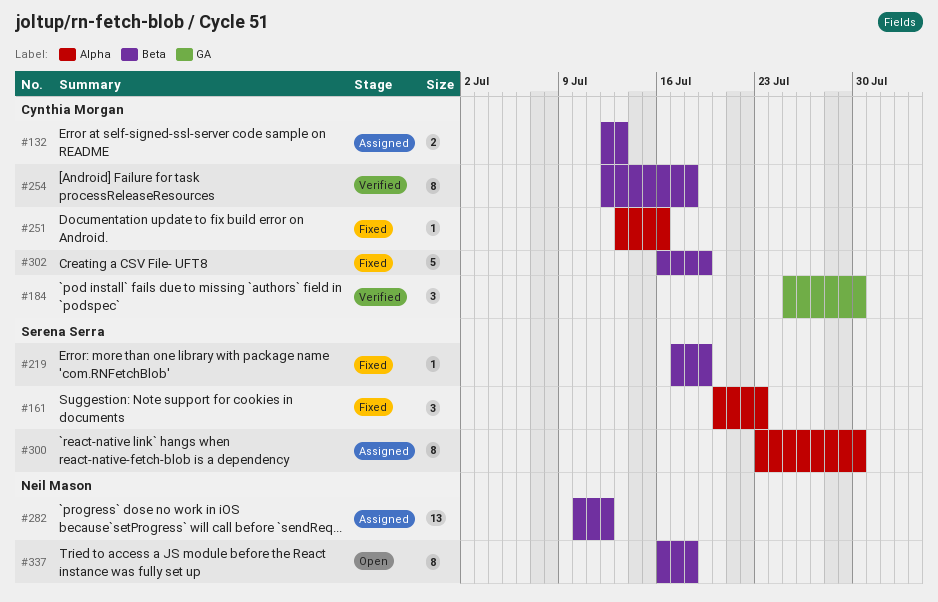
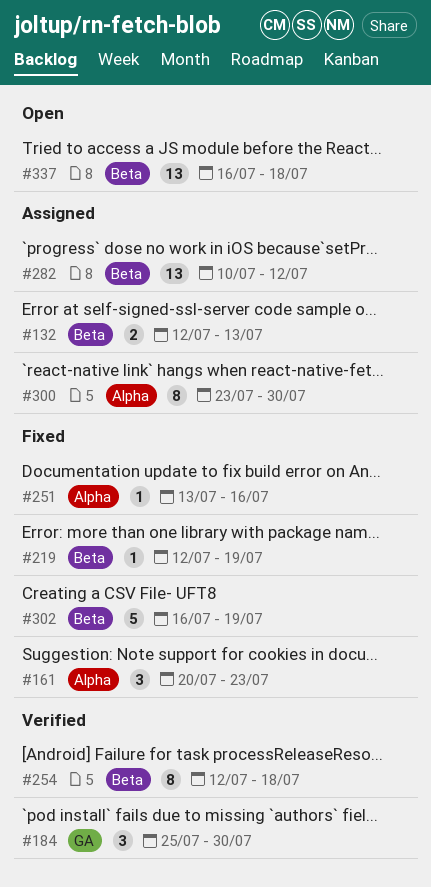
#219, start: Jul 17 -> Jul 12
#337, estimate: 8 -> 13

